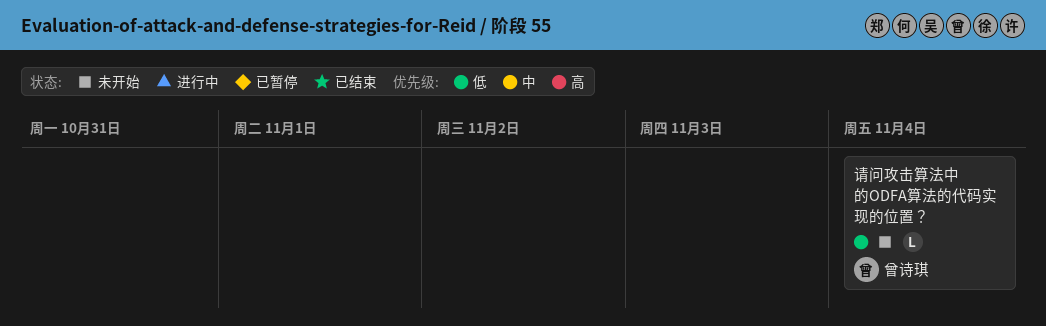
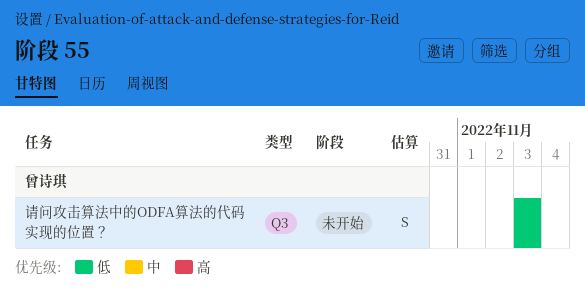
请问攻击算法中的ODFA算法的代码实现的位置？, estimate: L -> S
请问攻击算法中的ODFA算法的代码实现的位置？, due: Nov 4 -> Nov 3

